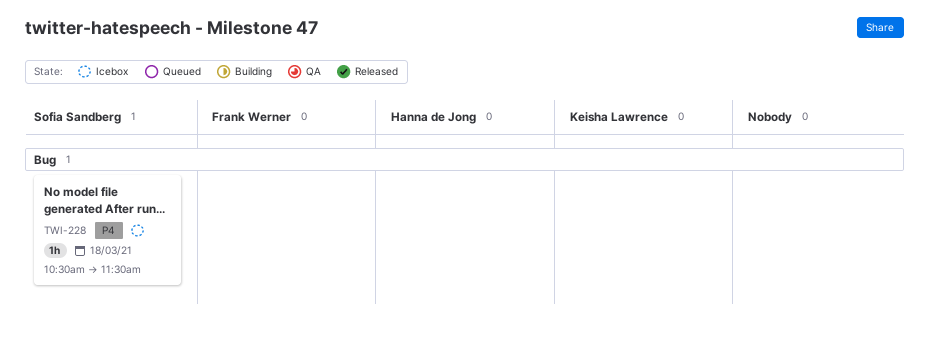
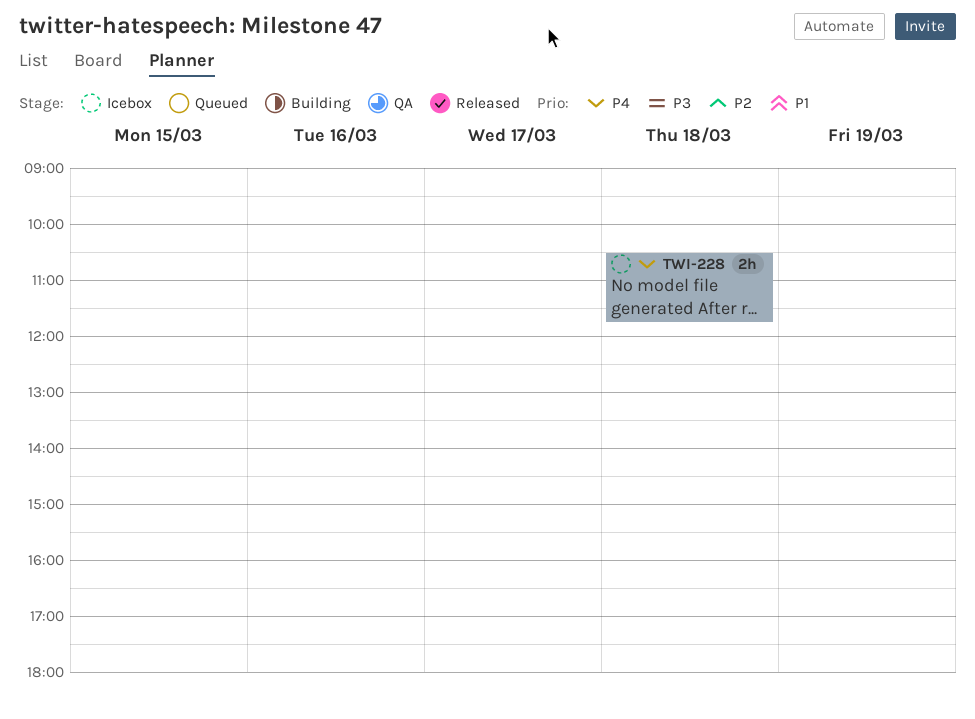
TWI-228, estimate: 1h -> 2h
TWI-228, ends: 11:30 -> 11:45

